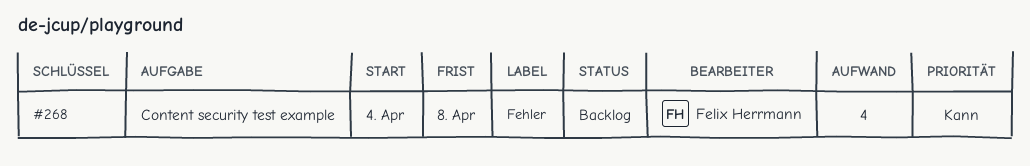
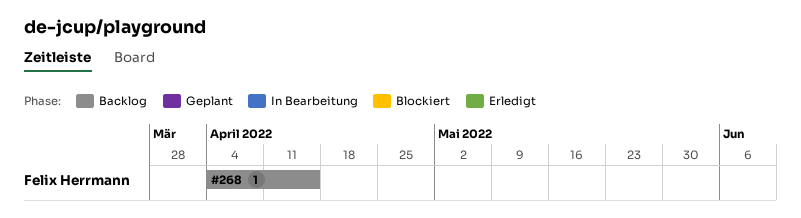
#268, estimate: 4 -> 1
#268, due: Apr 8 -> Apr 15

